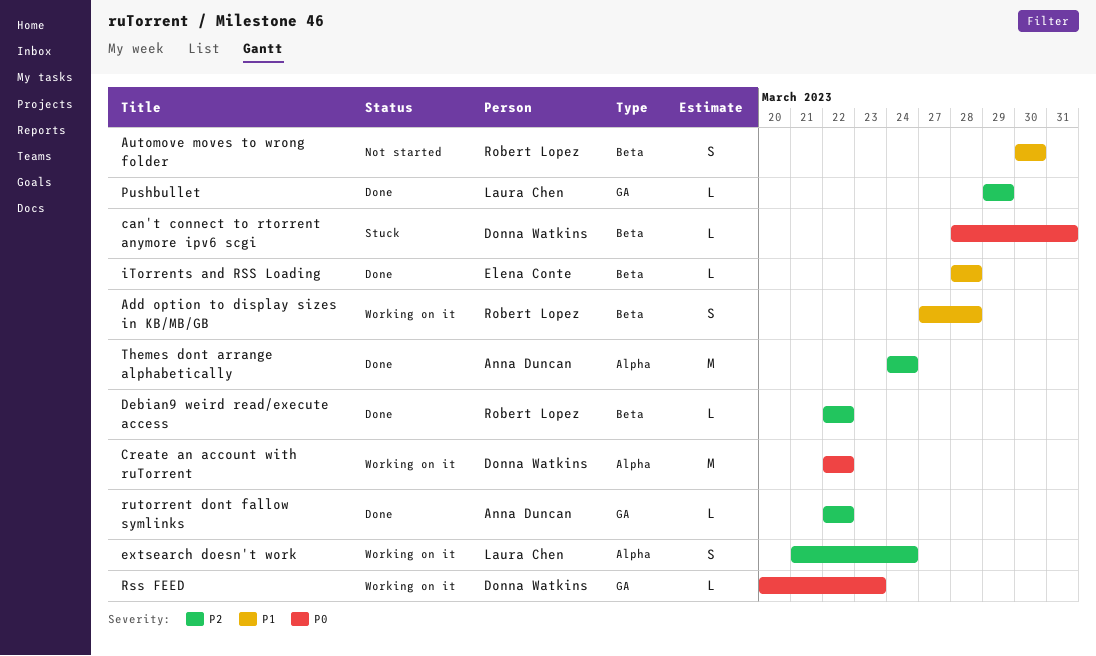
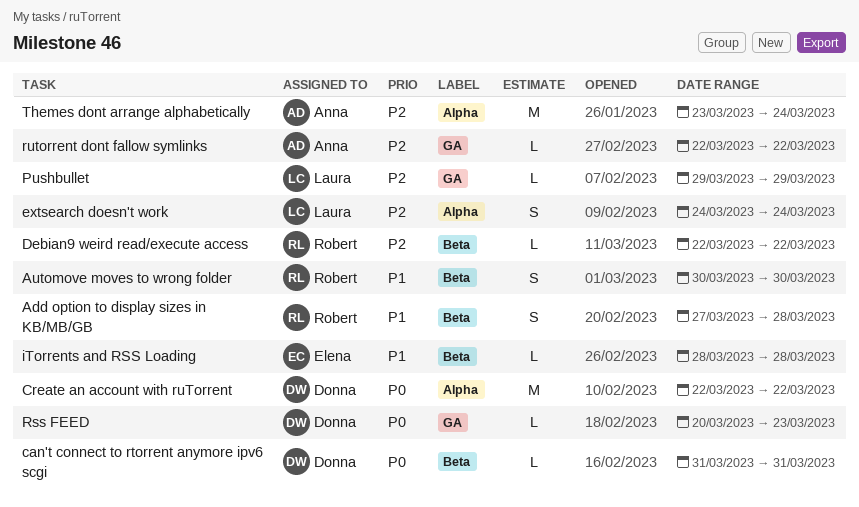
can't connect to rtorrent anymore ipv6 scgi, start: Mar 28 -> Mar 31
extsearch doesn't work, start: Mar 21 -> Mar 24
Themes dont arrange alphabetically, start: Mar 24 -> Mar 23

